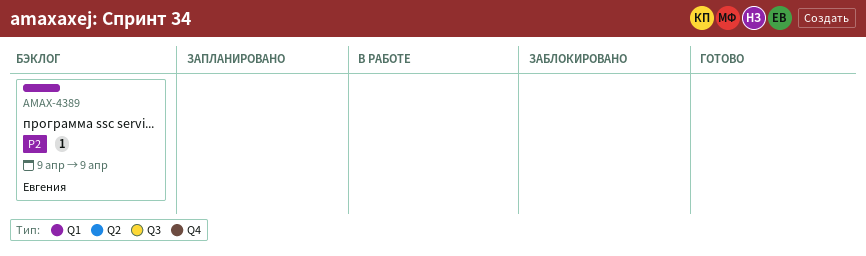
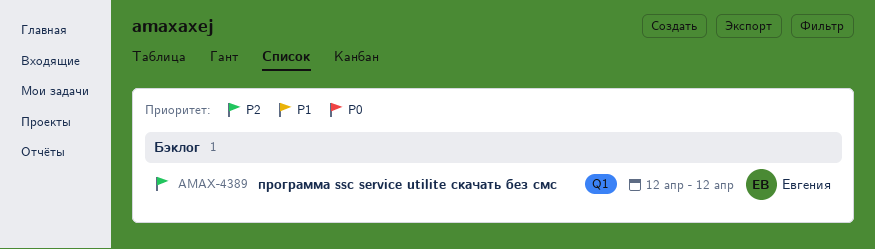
AMAX-4389, start: Apr 9 -> Apr 12
AMAX-4389, due: Apr 9 -> Apr 12

